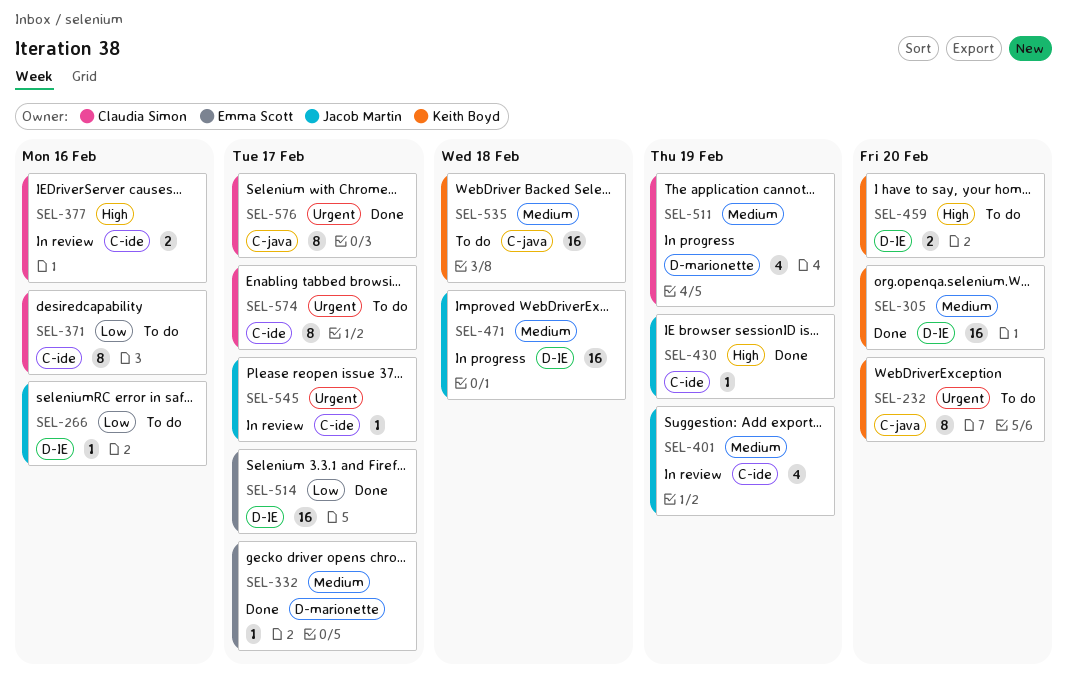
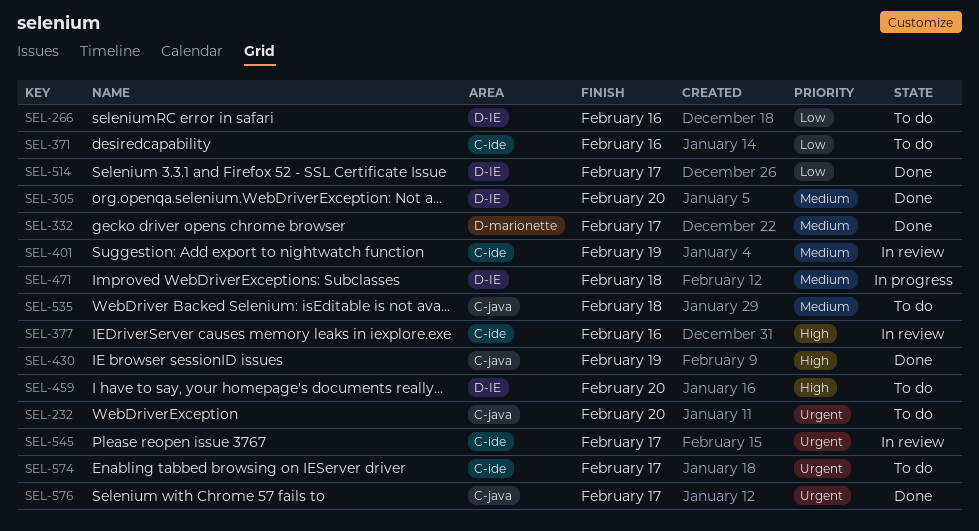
SEL-430, label: C-ide -> C-java
SEL-511: present -> none

